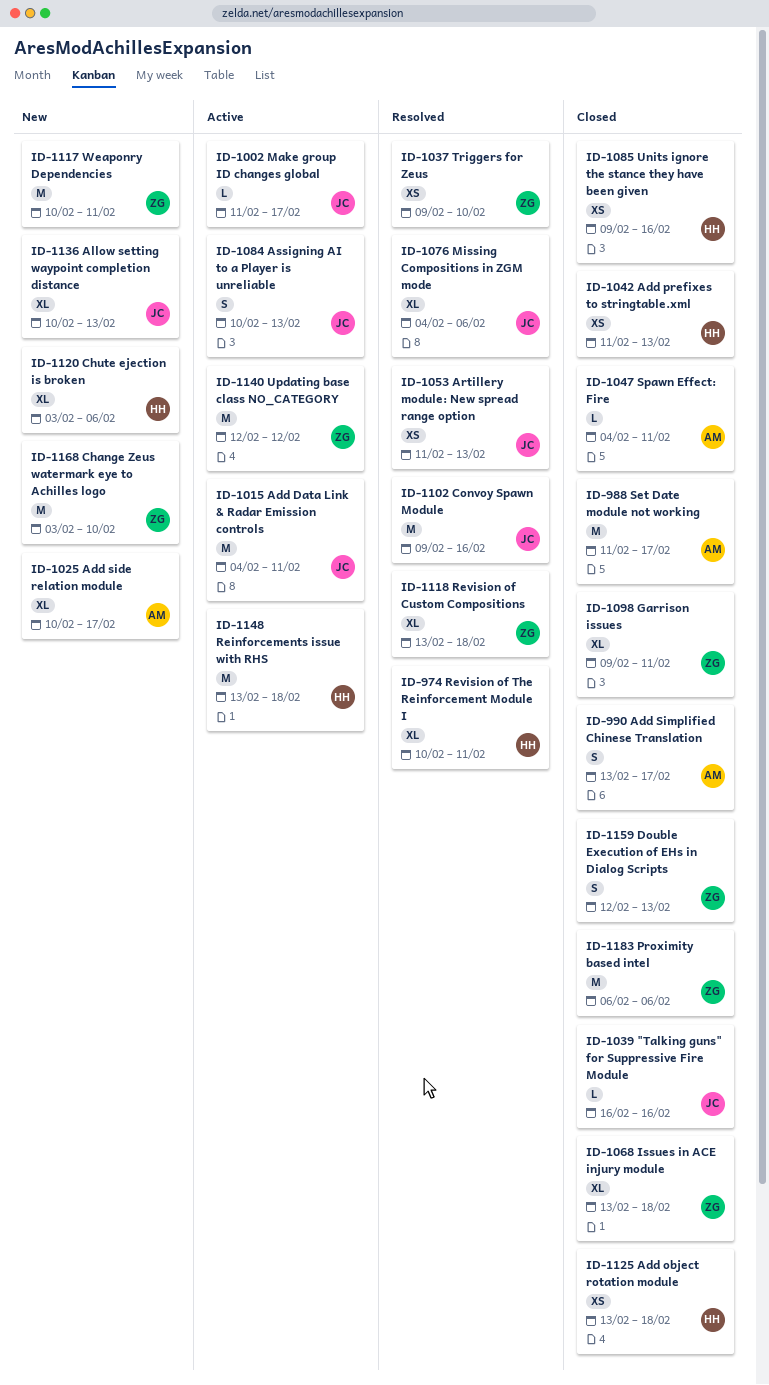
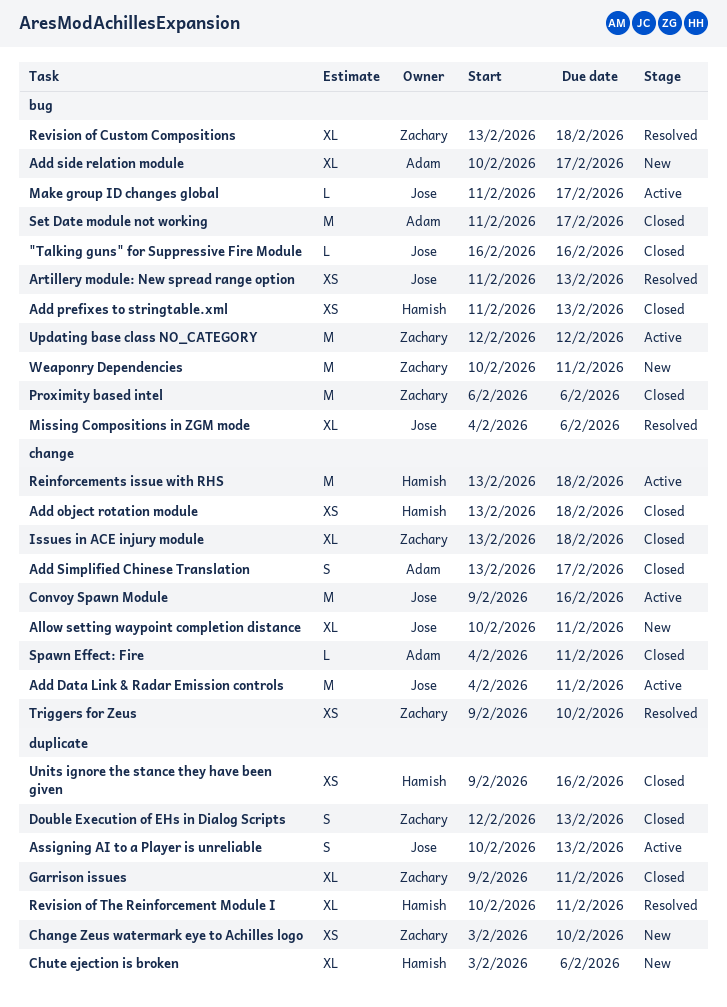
Allow setting waypoint completion distance, due: Feb 13 -> Feb 11
Change Zeus watermark eye to Achilles logo, estimate: M -> XS
Convoy Spawn Module, status: Resolved -> Active

